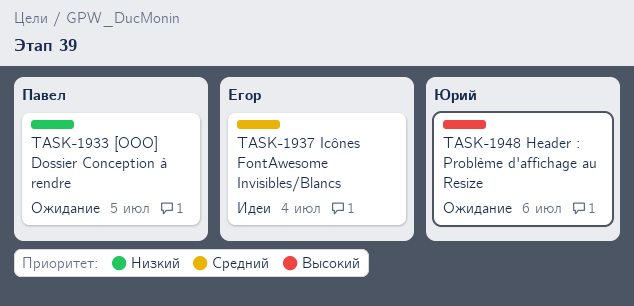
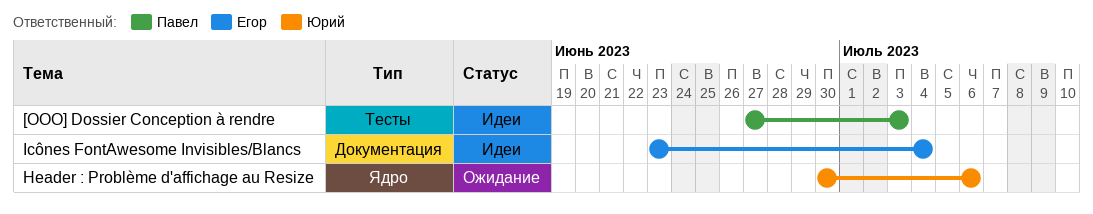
[OOO] Dossier Conception à rendre, status: Ожидание -> Идеи
[OOO] Dossier Conception à rendre, due: Jul 5 -> Jul 3

